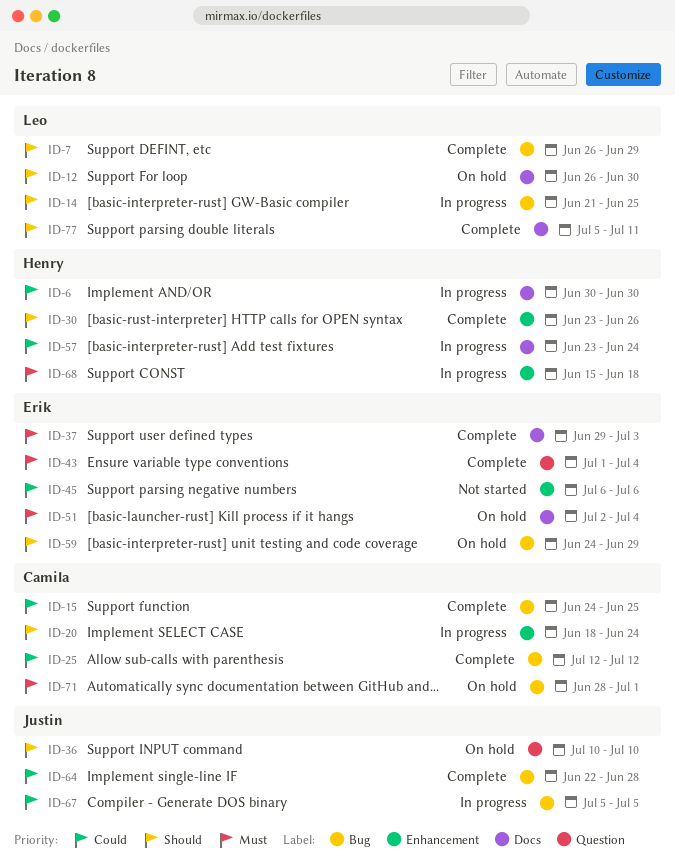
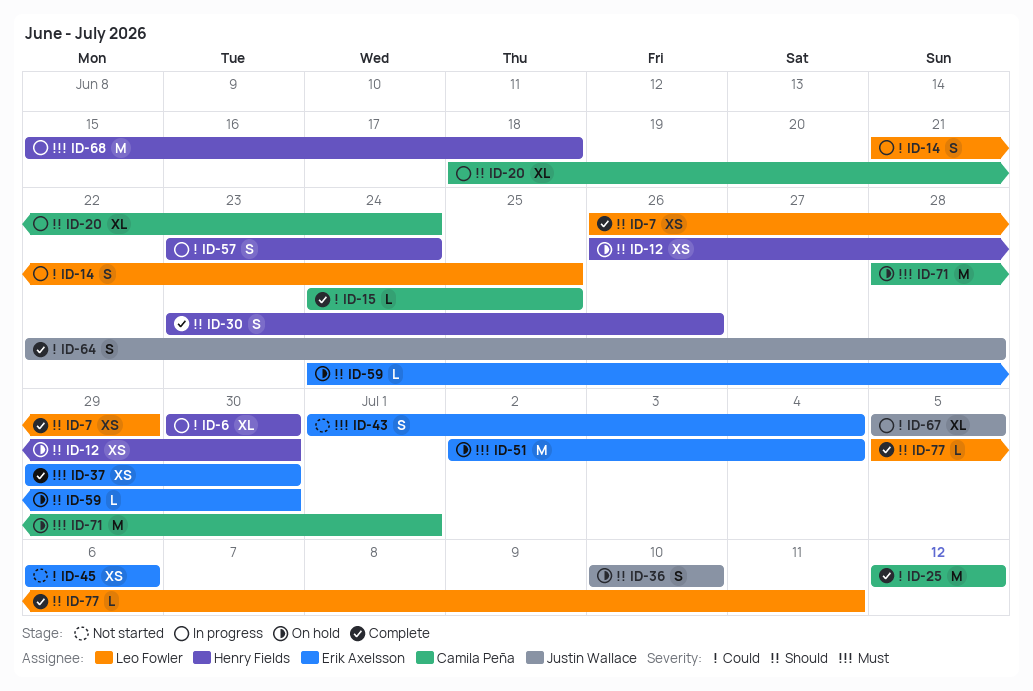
ID-12, owner: Leo Fowler -> Henry Fields
ID-14, priority: Should -> Could
ID-37, due: Jul 3 -> Jun 30
ID-43, status: Complete -> Not started
ID-59, due: Jun 29 -> Jun 30

